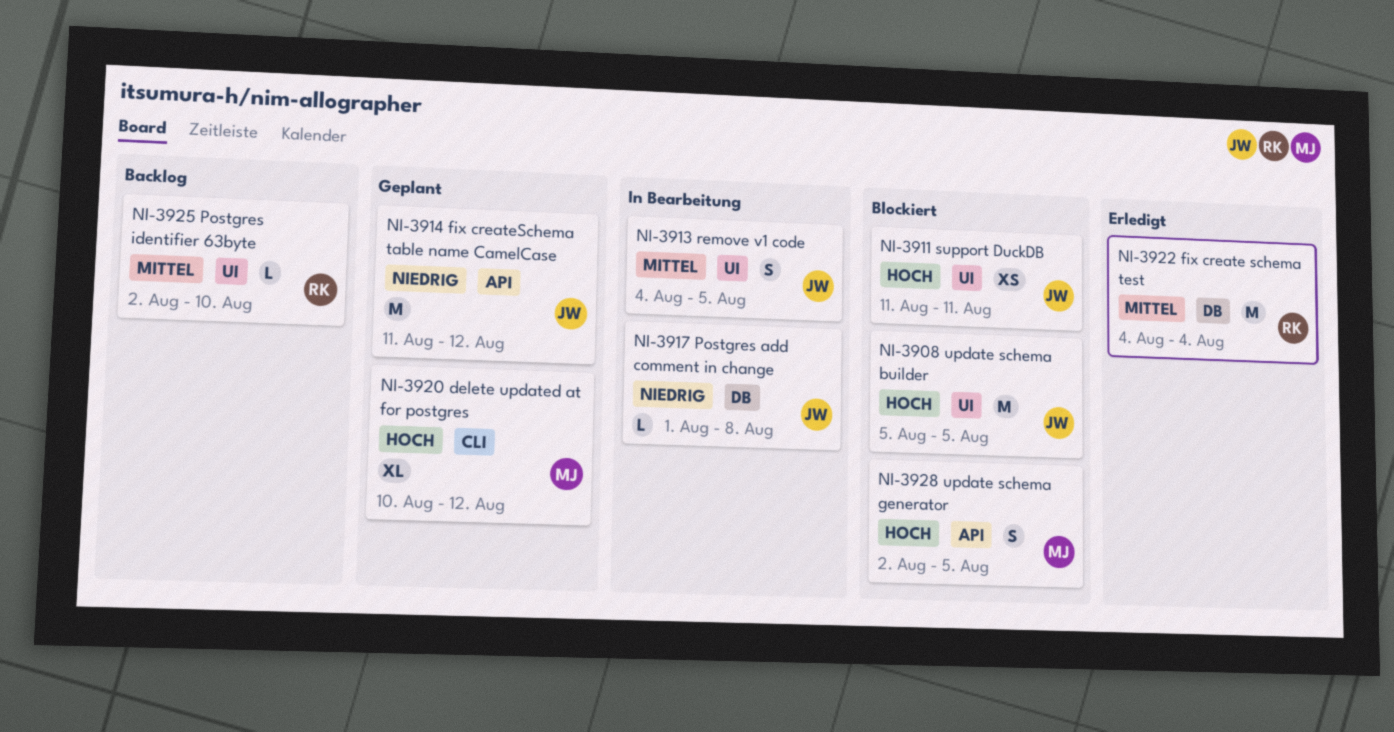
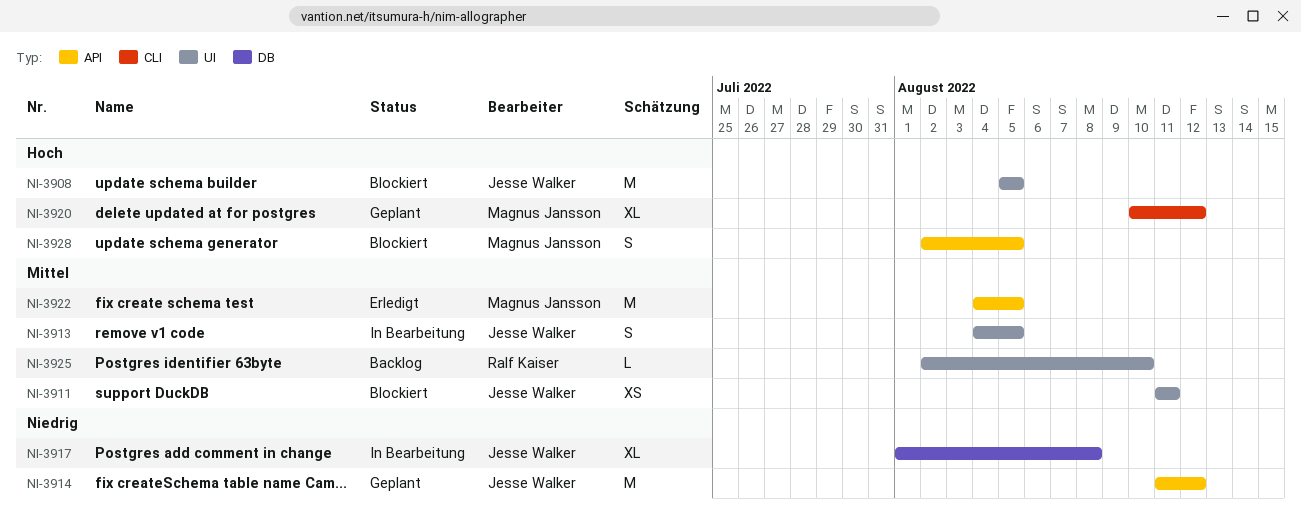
NI-3911, priority: Hoch -> Mittel
NI-3917, estimate: L -> XL
NI-3922, owner: Ralf Kaiser -> Magnus Jansson
NI-3922, label: DB -> API
NI-3922, due: Aug 4 -> Aug 5

